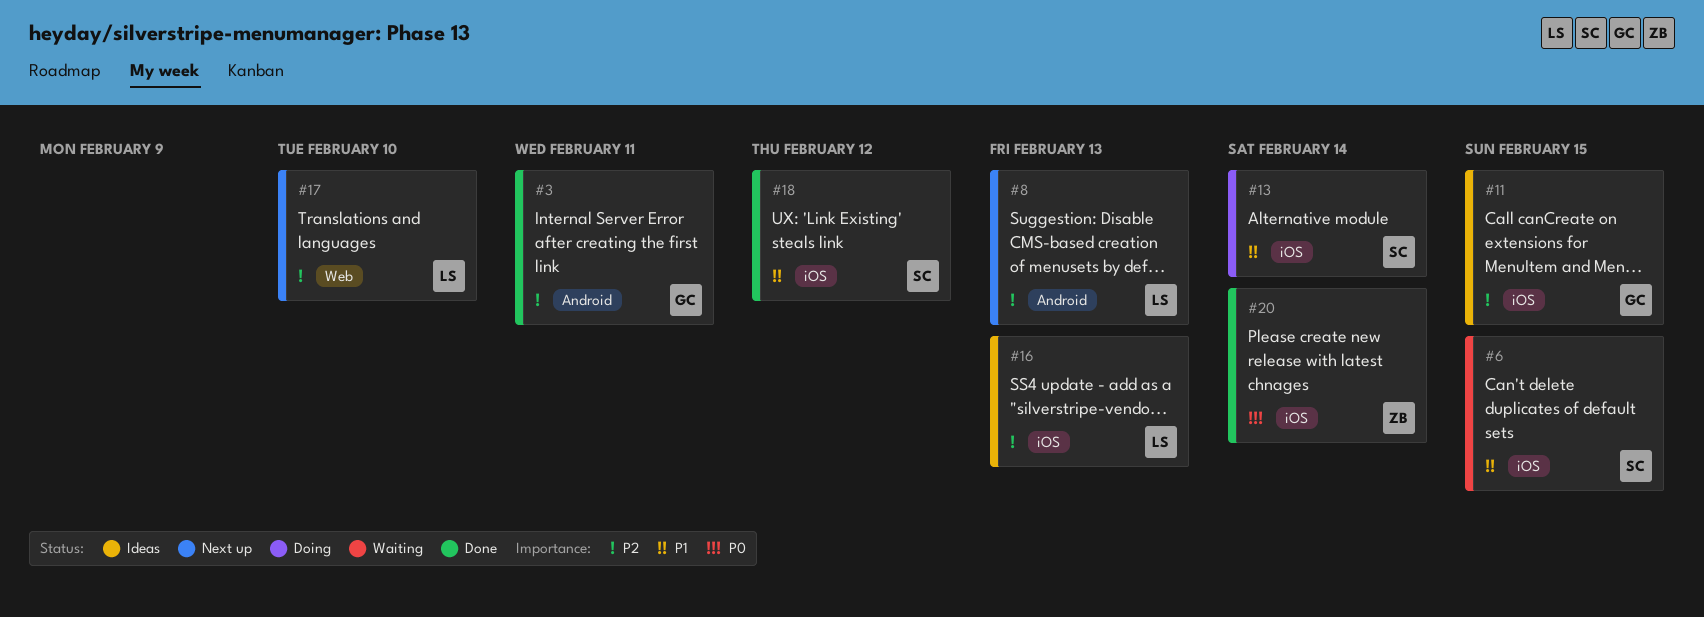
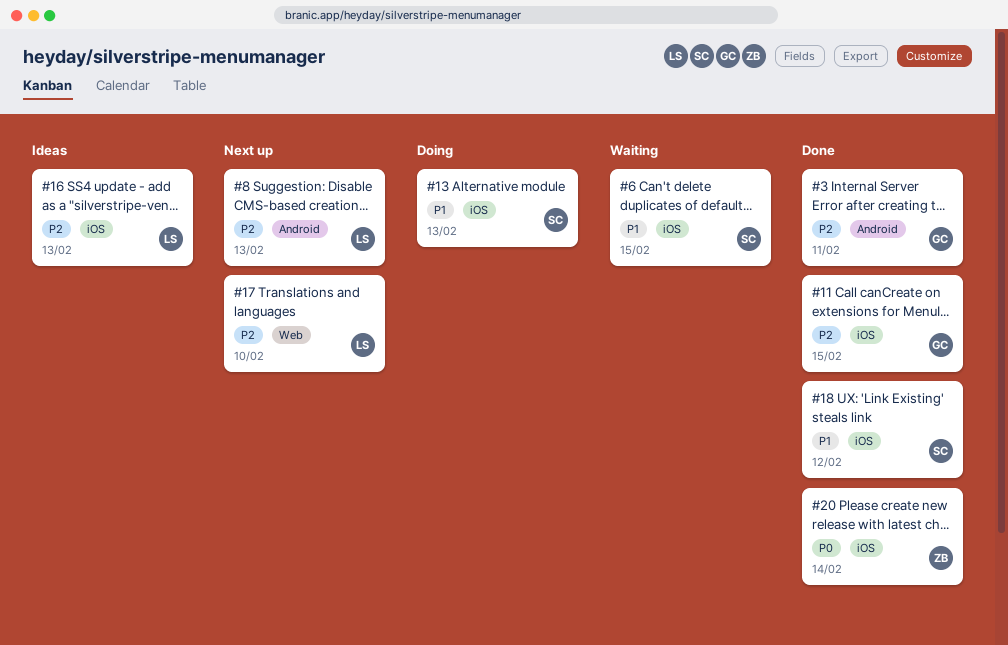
#11, status: Ideas -> Done
#13, due: Feb 14 -> Feb 13

